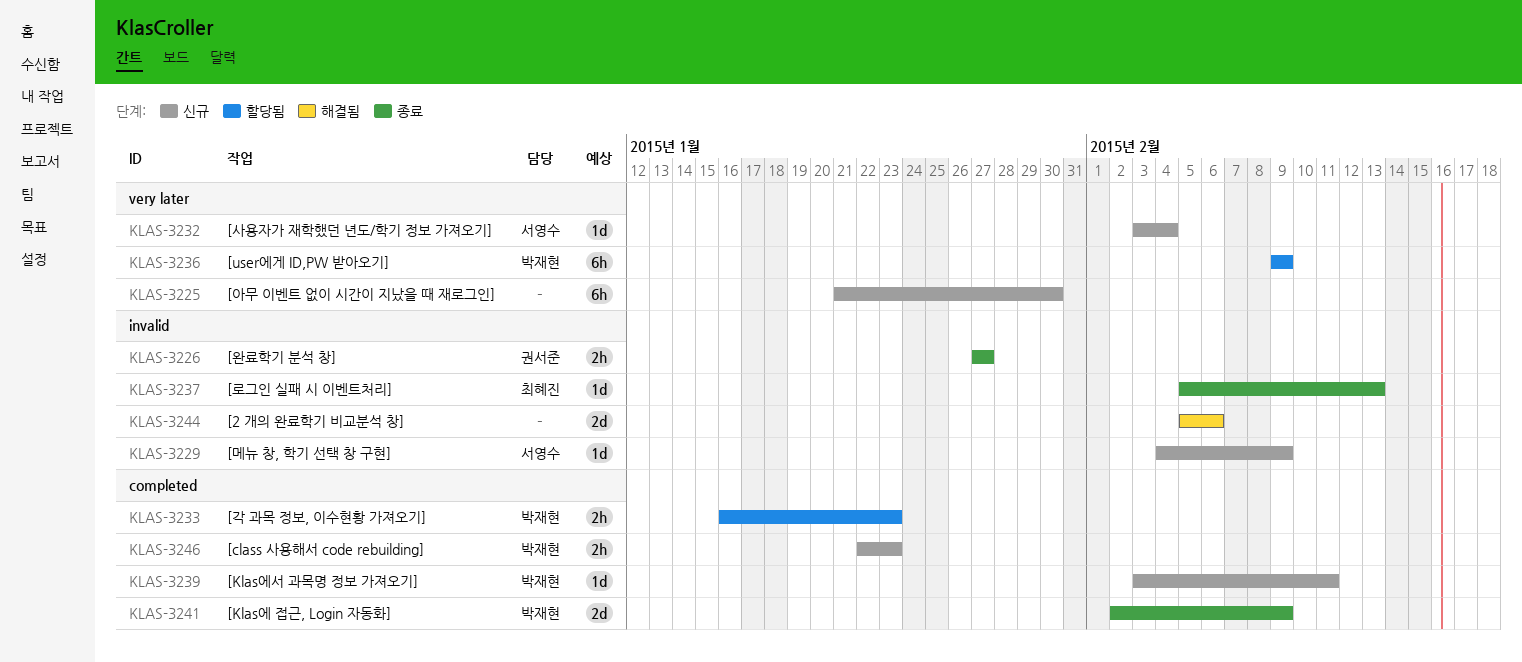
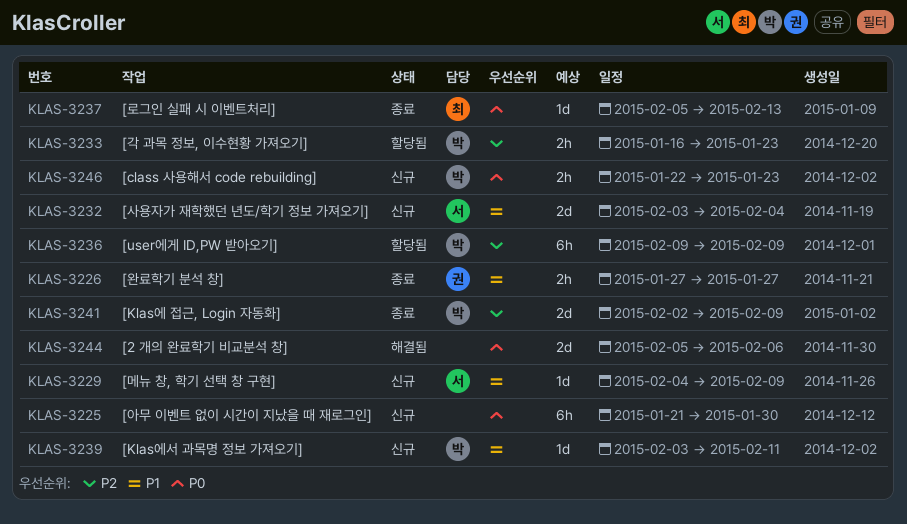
KLAS-3232, estimate: 1d -> 2d

